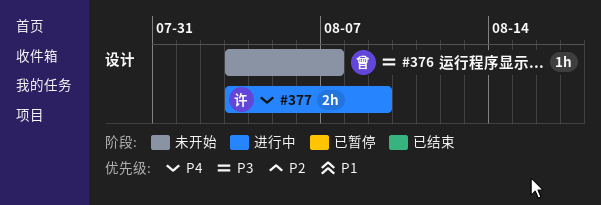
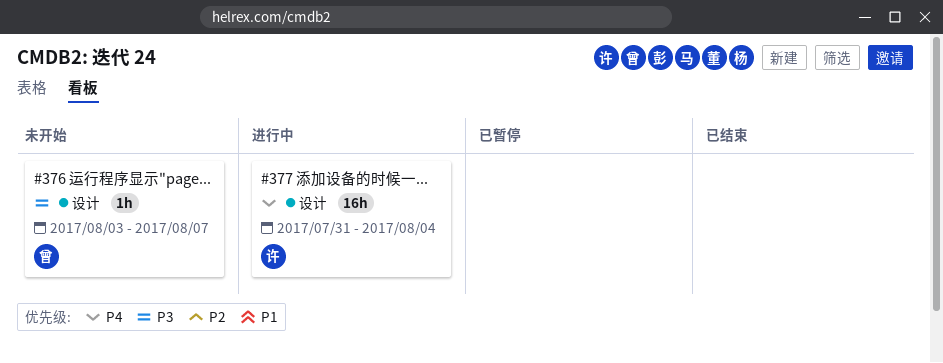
#377, estimate: 2h -> 16h
#377, start: Aug 3 -> Jul 31
#377, due: Aug 9 -> Aug 4

